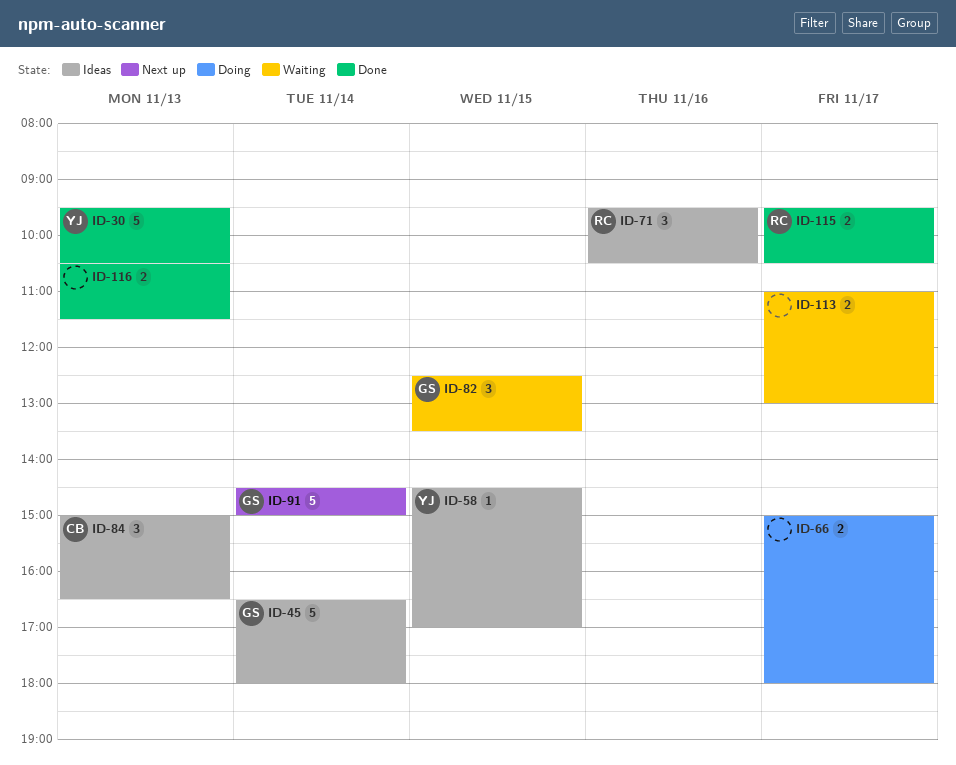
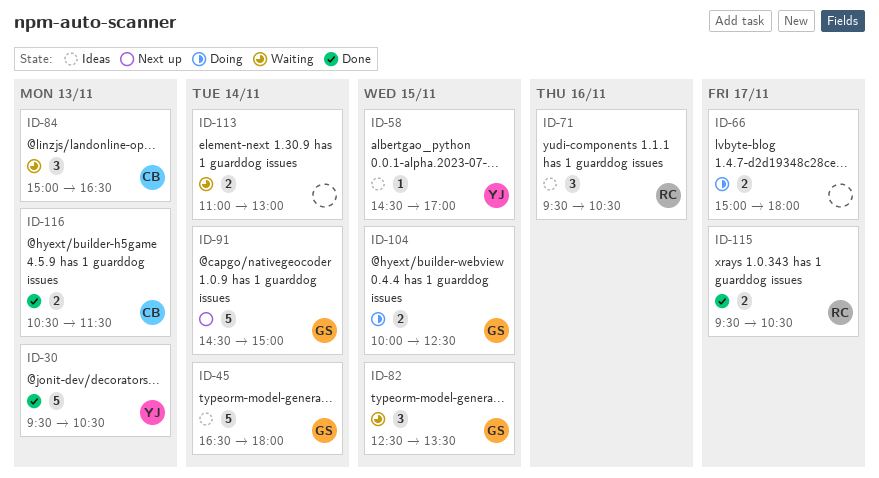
ID-84, status: Ideas -> Waiting
ID-104: none -> present
ID-113, day: Nov 17 -> Nov 14
ID-116, owner: none -> CB

